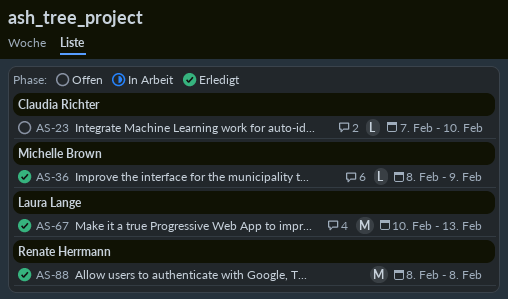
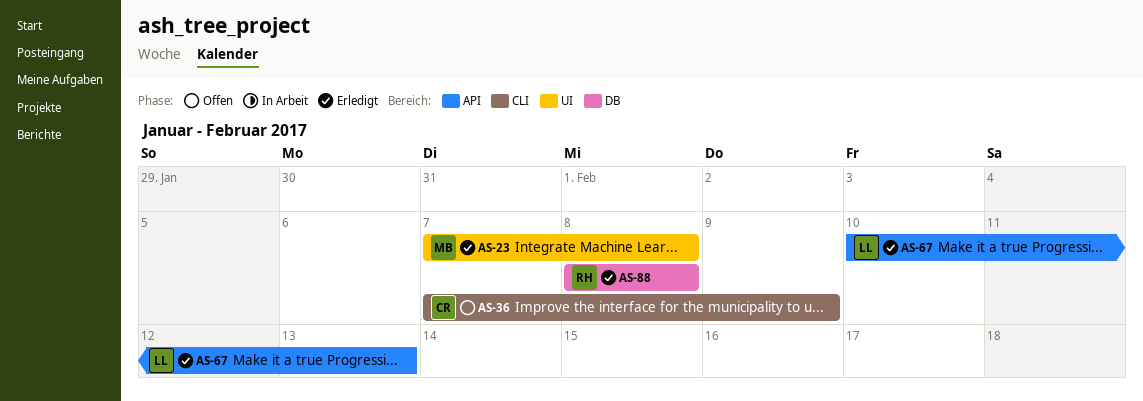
AS-23, status: Offen -> Erledigt
AS-23, owner: Claudia Richter -> Michelle Brown
AS-23, due: Feb 10 -> Feb 8
AS-36, status: Erledigt -> Offen
AS-36, owner: Michelle Brown -> Claudia Richter
AS-36, start: Feb 8 -> Feb 7

